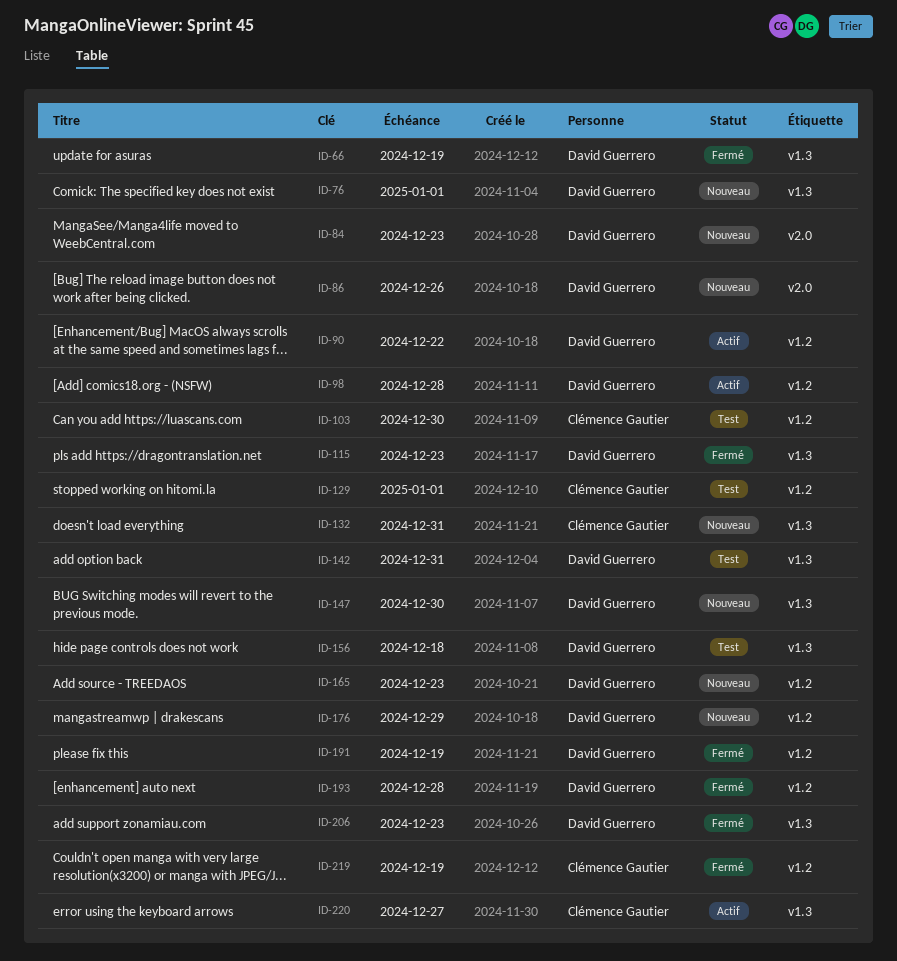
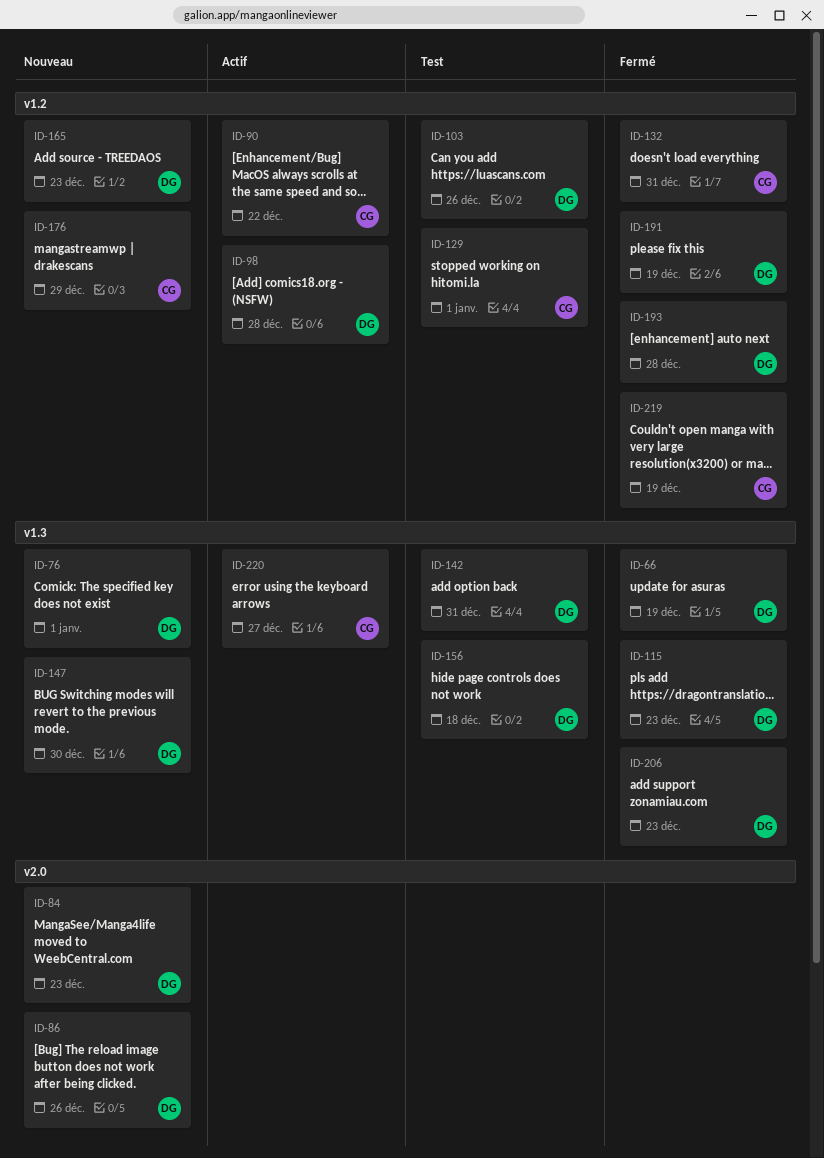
ID-90, owner: David Guerrero -> Clémence Gautier
ID-103, owner: Clémence Gautier -> David Guerrero
ID-103, due: Dec 30 -> Dec 26
ID-132, status: Nouveau -> Fermé
ID-132, label: v1.3 -> v1.2
ID-176, owner: David Guerrero -> Clémence Gautier

